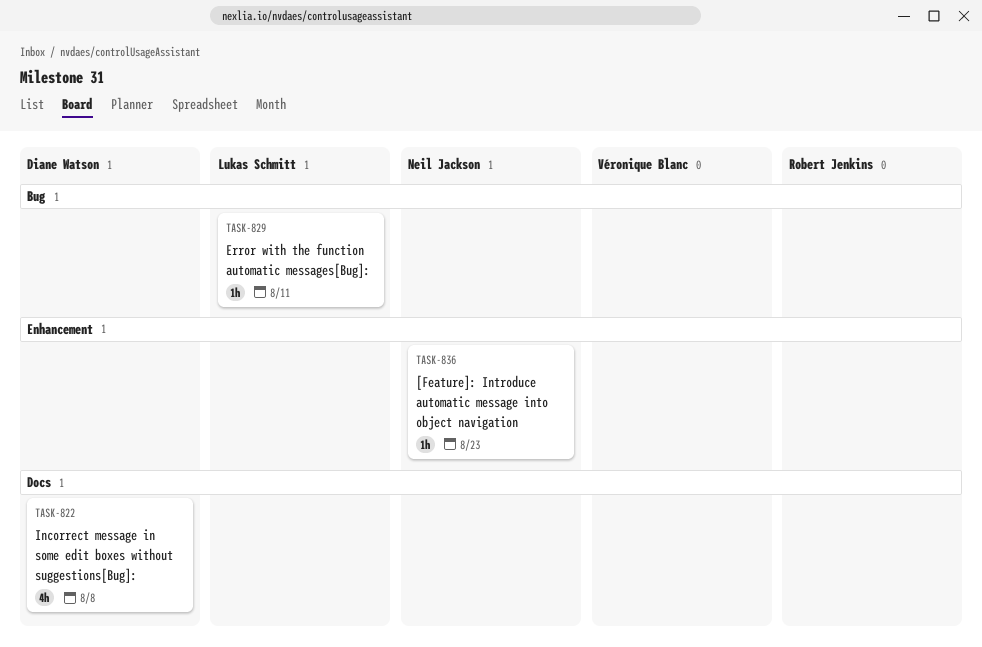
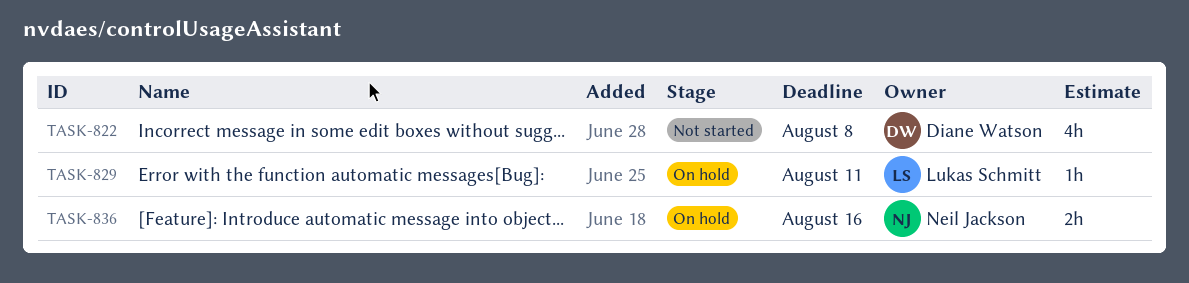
TASK-836, estimate: 1h -> 2h
TASK-836, due: Aug 23 -> Aug 16

